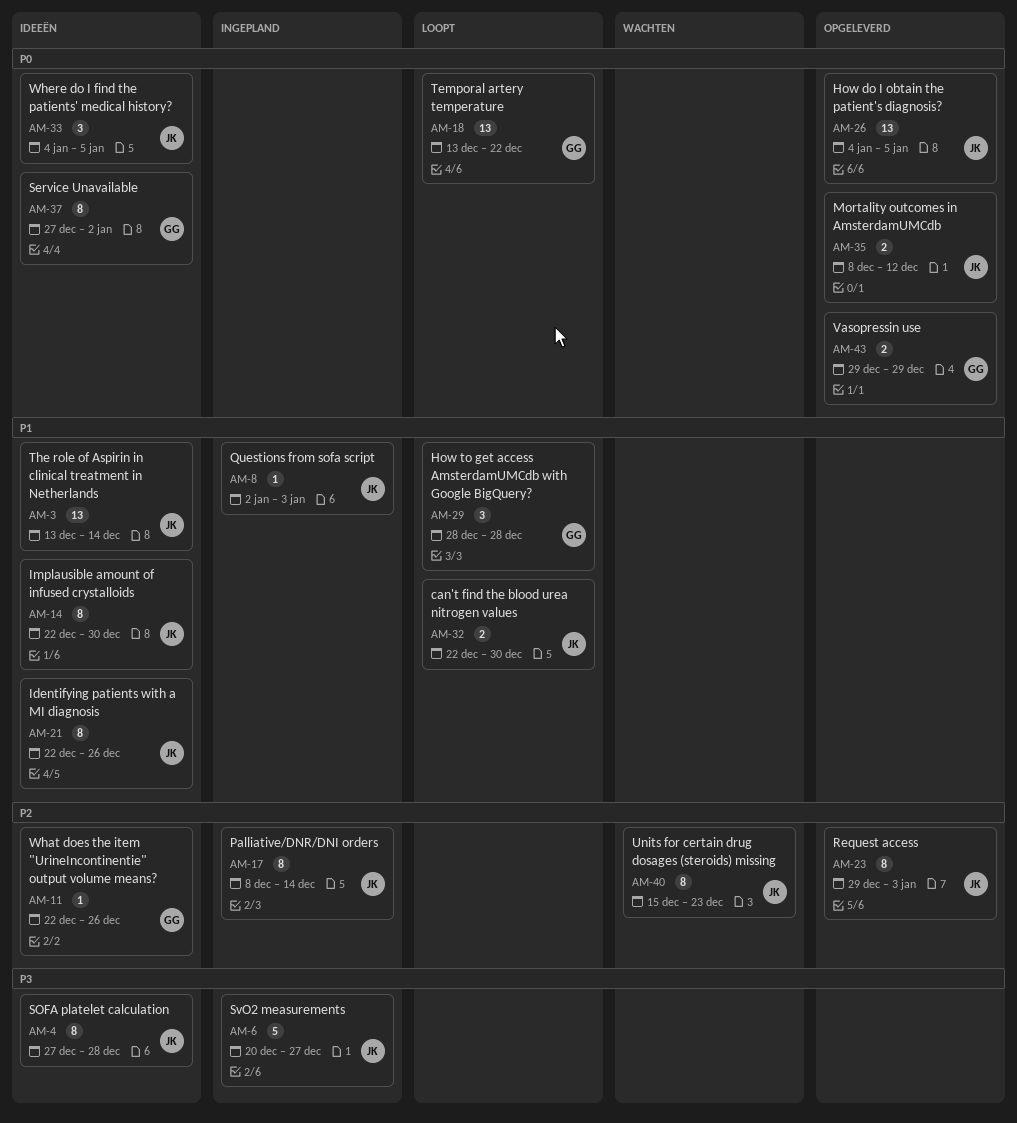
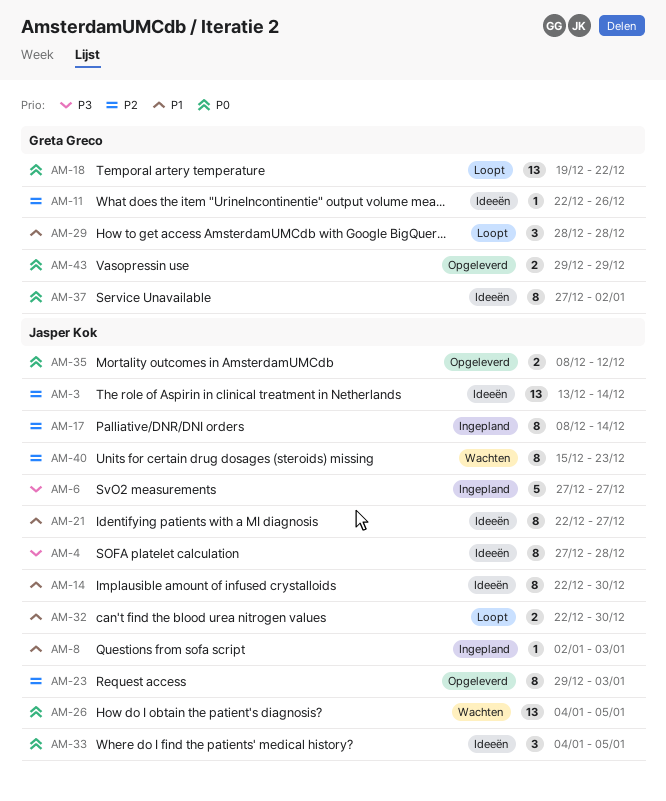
AM-3, priority: P1 -> P2
AM-6, start: Dec 20 -> Dec 27
AM-18, start: Dec 13 -> Dec 19
AM-21, due: Dec 26 -> Dec 27
AM-26, status: Opgeleverd -> Wachten

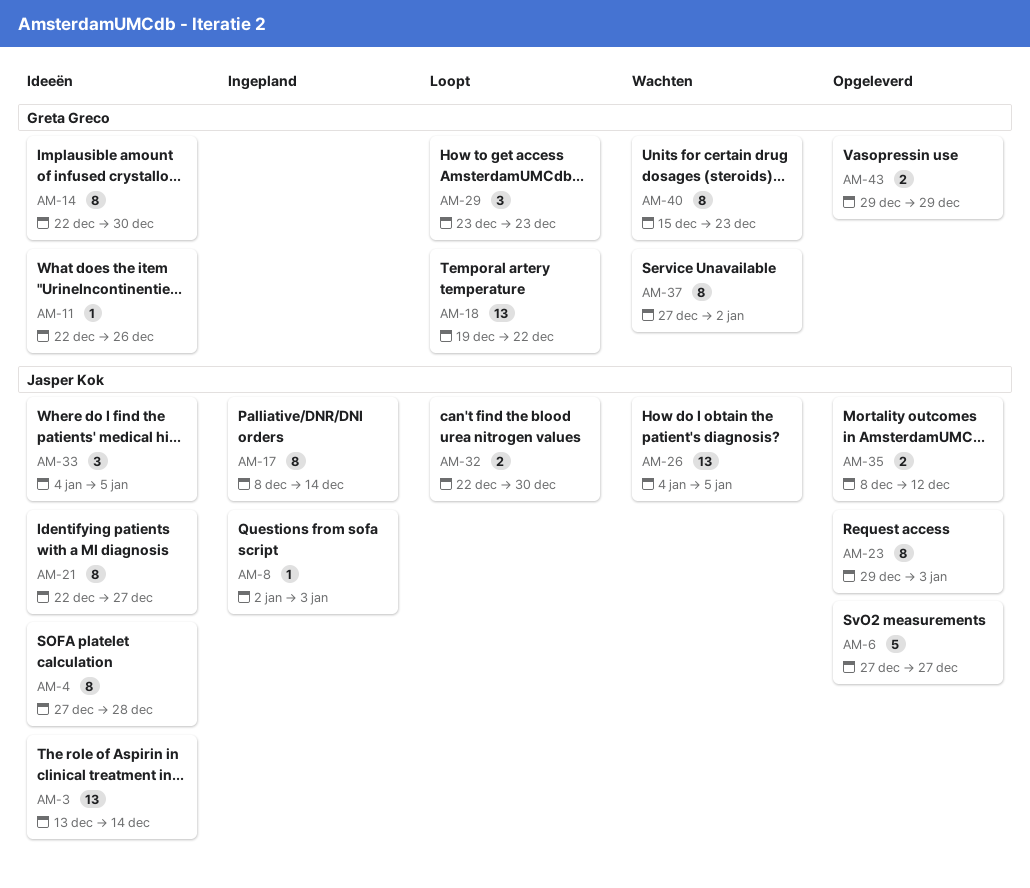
AM-6, status: Ingepland -> Opgeleverd
AM-14, owner: Jasper Kok -> Greta Greco
AM-29, start: Dec 28 -> Dec 23
AM-29, due: Dec 28 -> Dec 23
AM-37, status: Ideeën -> Wachten
AM-40, owner: Jasper Kok -> Greta Greco

